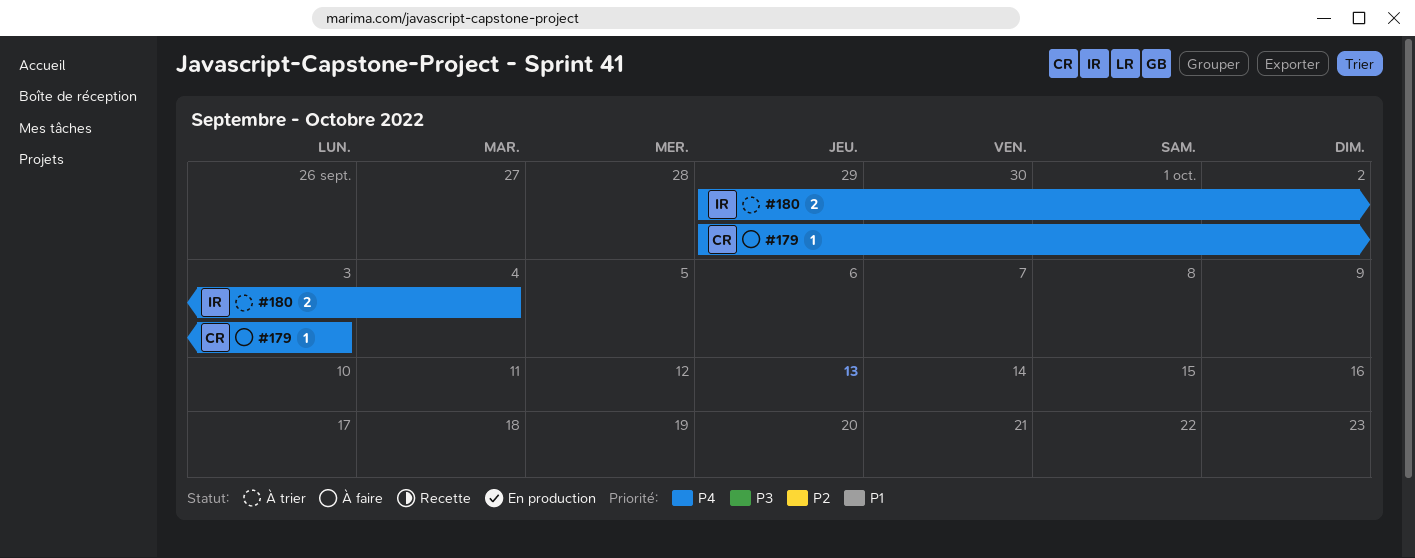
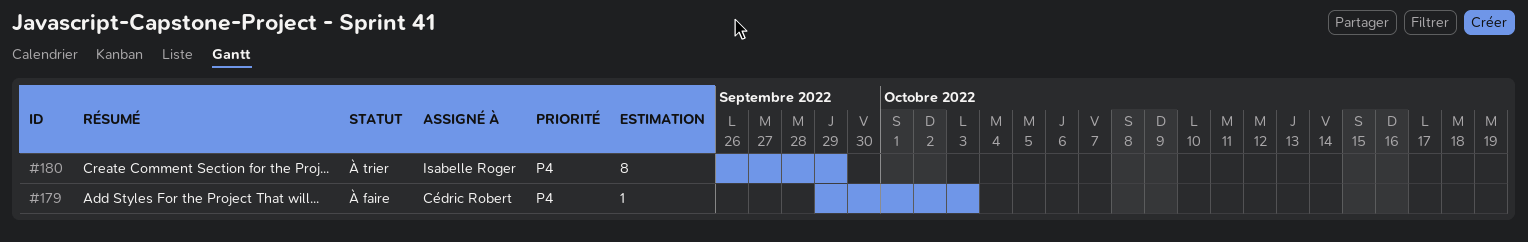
#180, estimate: 2 -> 8
#180, start: Sep 29 -> Sep 26
#180, due: Oct 4 -> Sep 29

